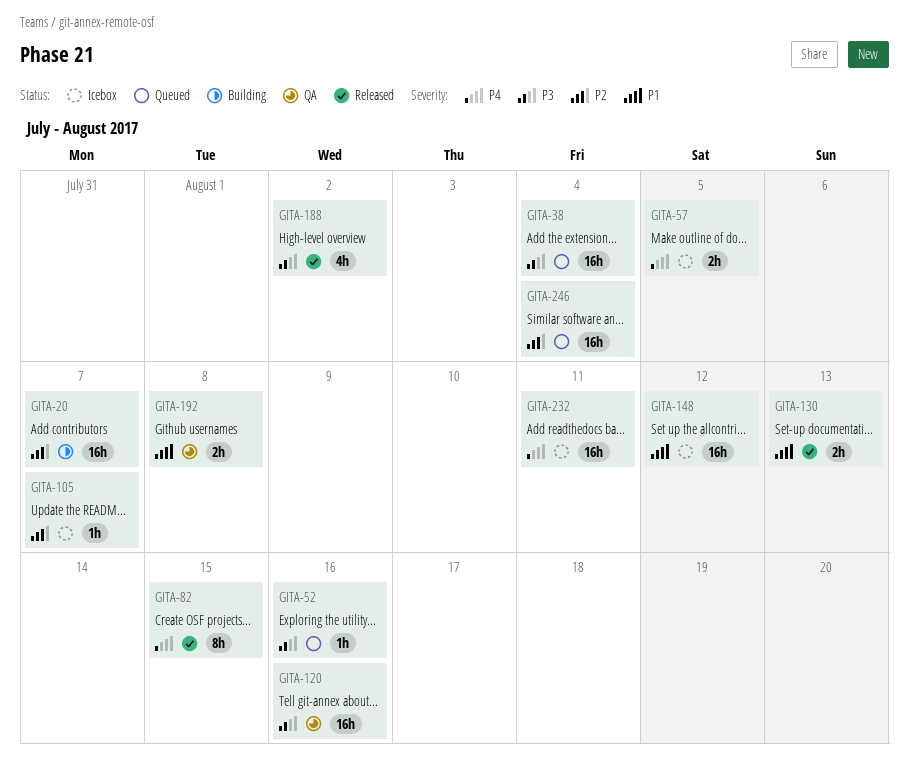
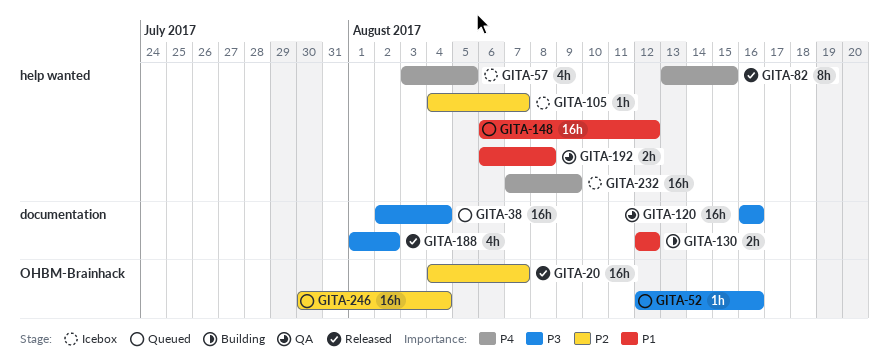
GITA-20, status: Building -> Released
GITA-57, estimate: 2h -> 4h
GITA-130, status: Released -> Building
GITA-130, due: Aug 13 -> Aug 12
GITA-148, status: Icebox -> Queued
GITA-232, due: Aug 11 -> Aug 9

